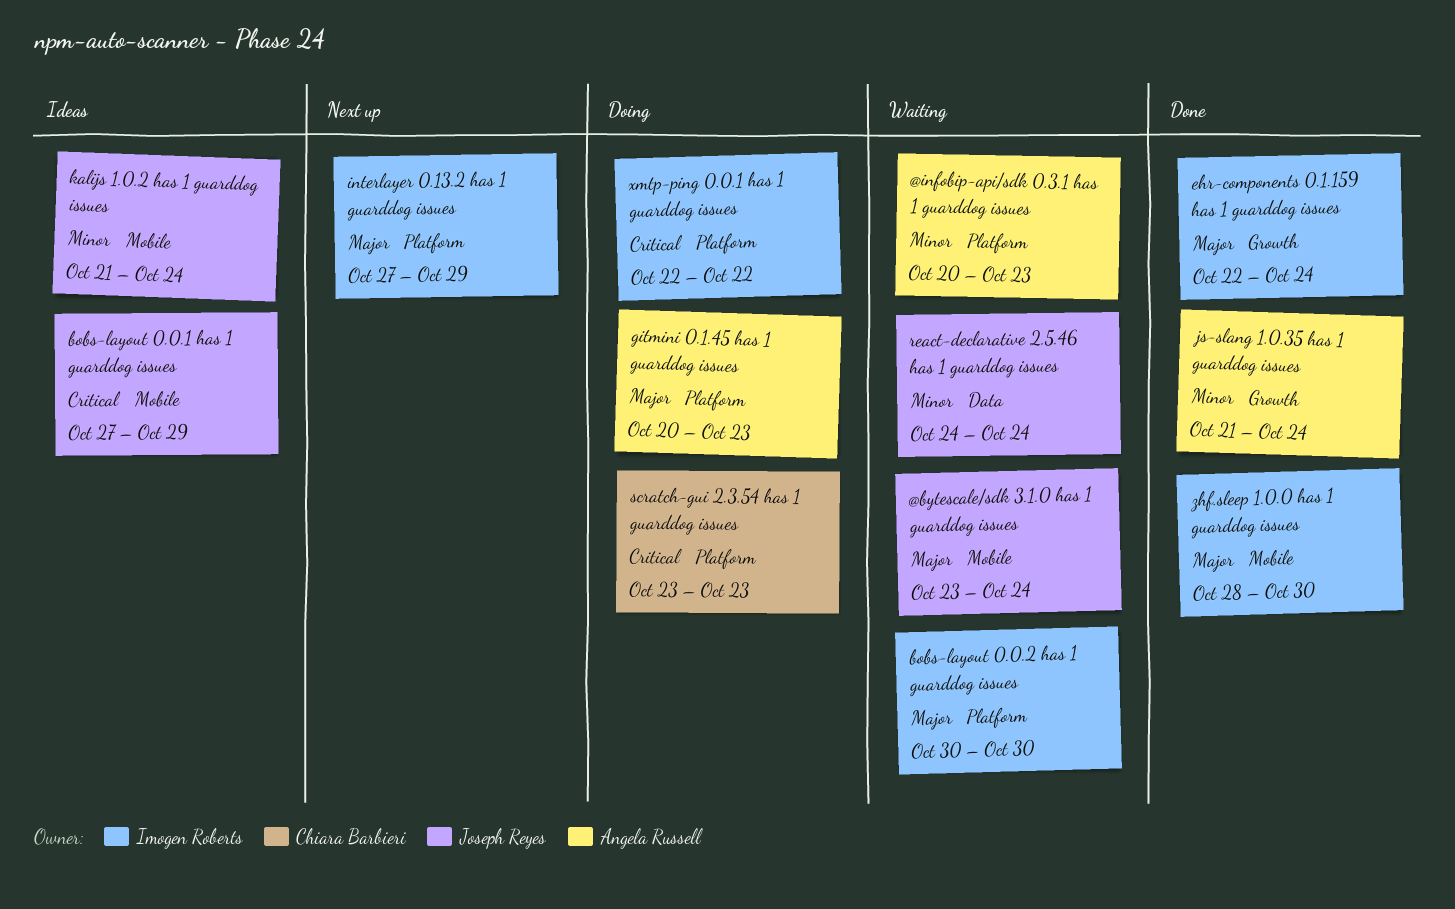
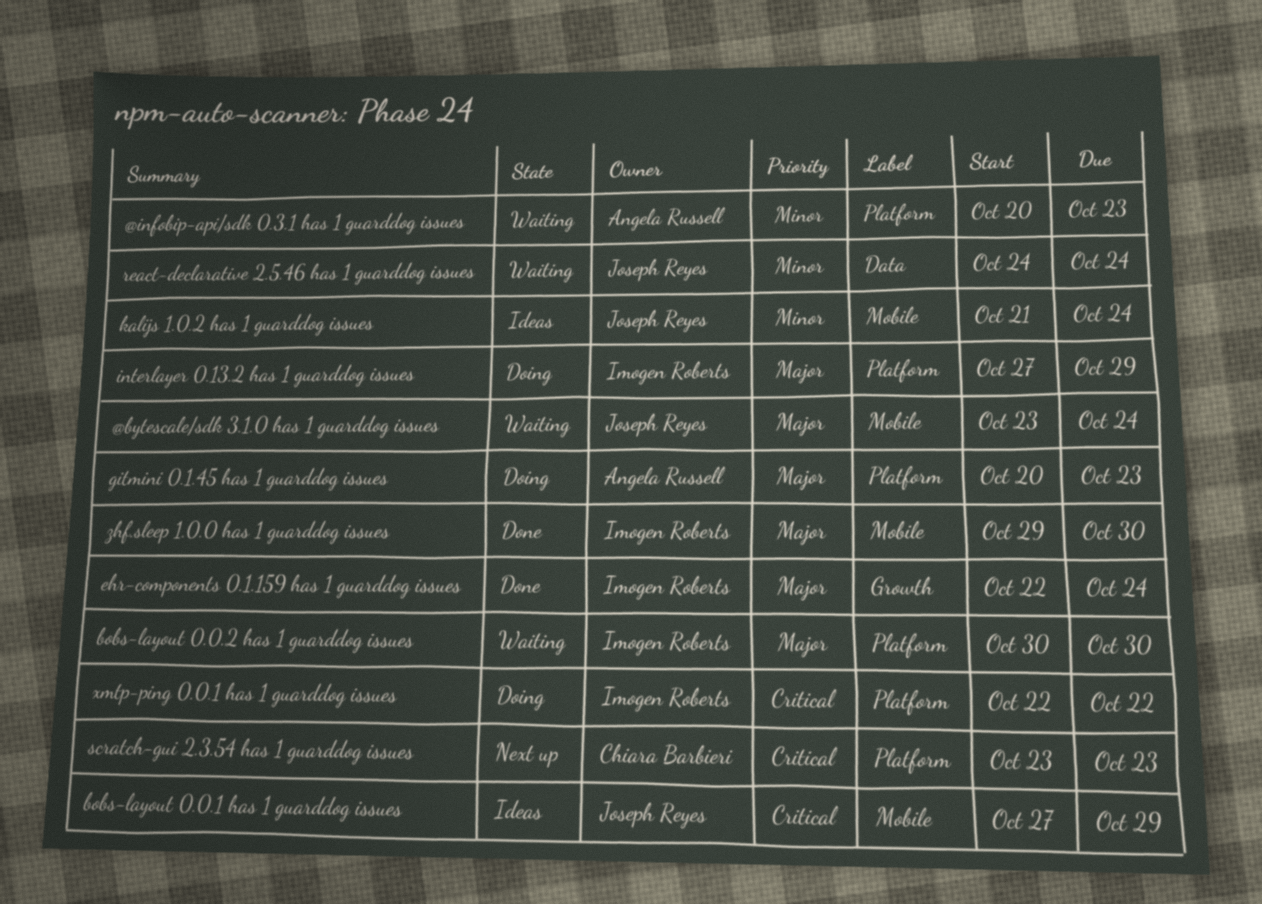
interlayer 0.13.2 has 1 guarddog issues, status: Next up -> Doing
js-slang 1.0.35 has 1 guarddog issues: present -> none
scratch-gui 2.3.54 has 1 guarddog issues, status: Doing -> Next up
zhf.sleep 1.0.0 has 1 guarddog issues, start: Oct 28 -> Oct 29

